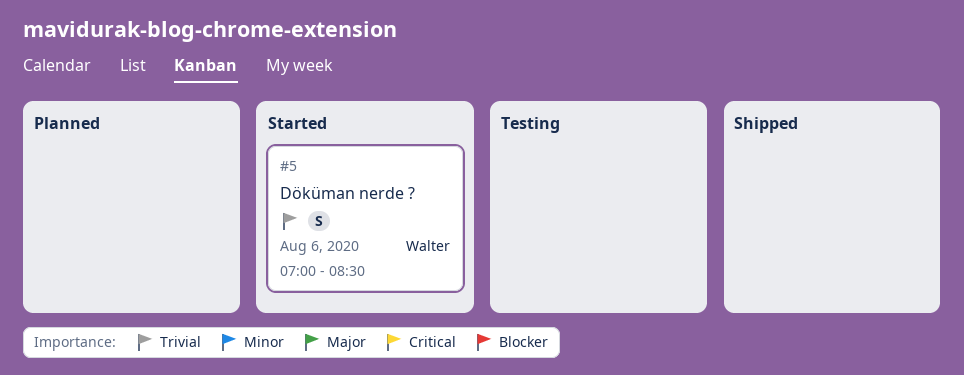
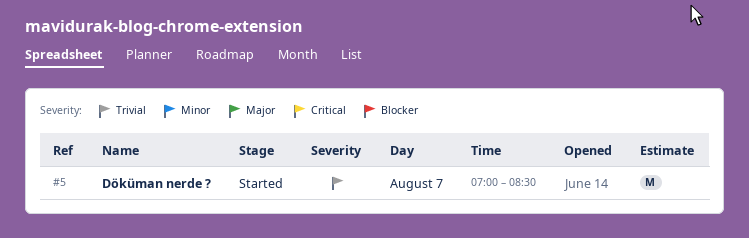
#5, estimate: S -> M
#5, day: Aug 6 -> Aug 7

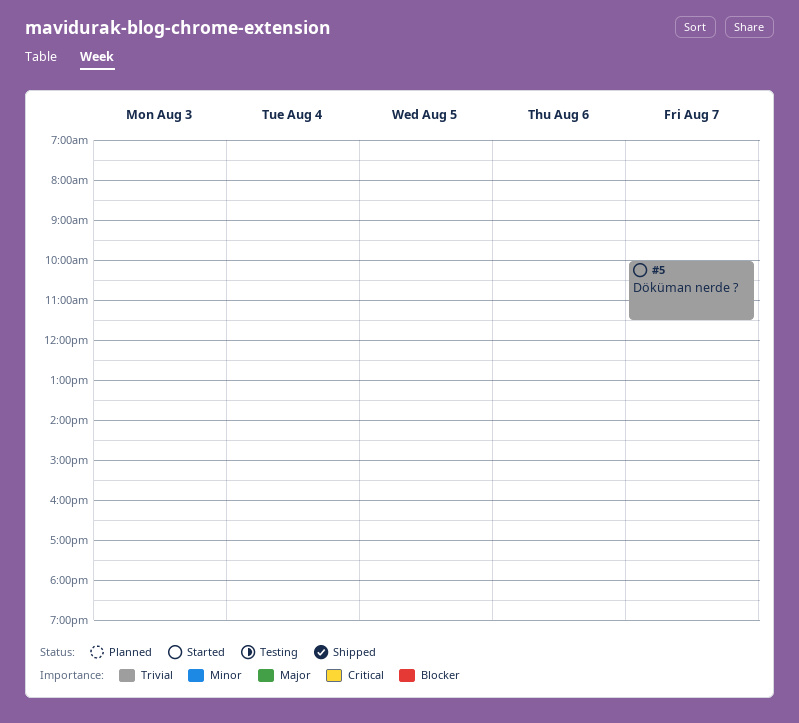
#5, begins: 07:00 -> 10:00
#5, ends: 08:30 -> 11:30

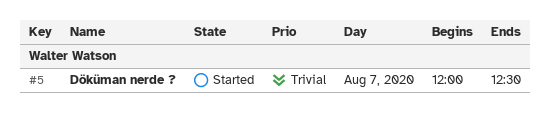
#5, begins: 10:00 -> 12:00
#5, ends: 11:30 -> 12:30

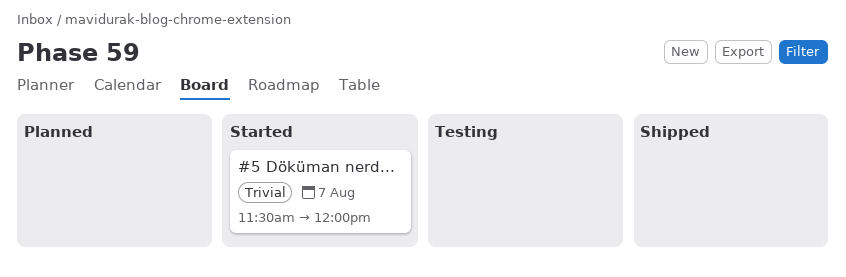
#5, begins: 12:00 -> 11:30
#5, ends: 12:30 -> 12:00

